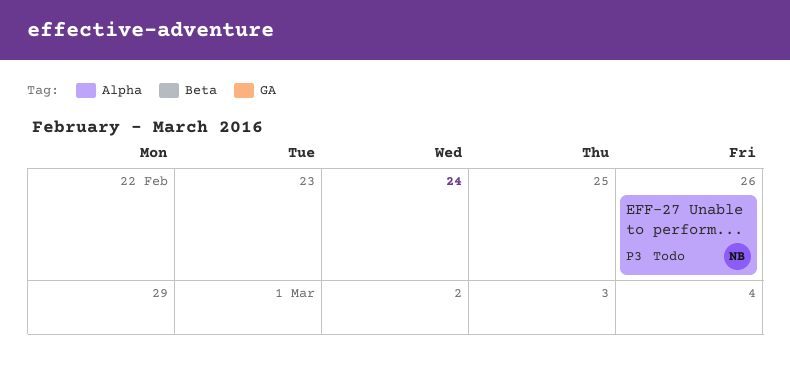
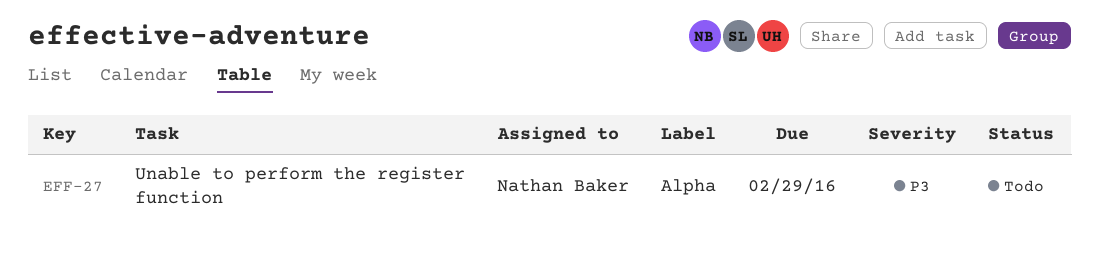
EFF-27, due: Feb 26 -> Feb 29

